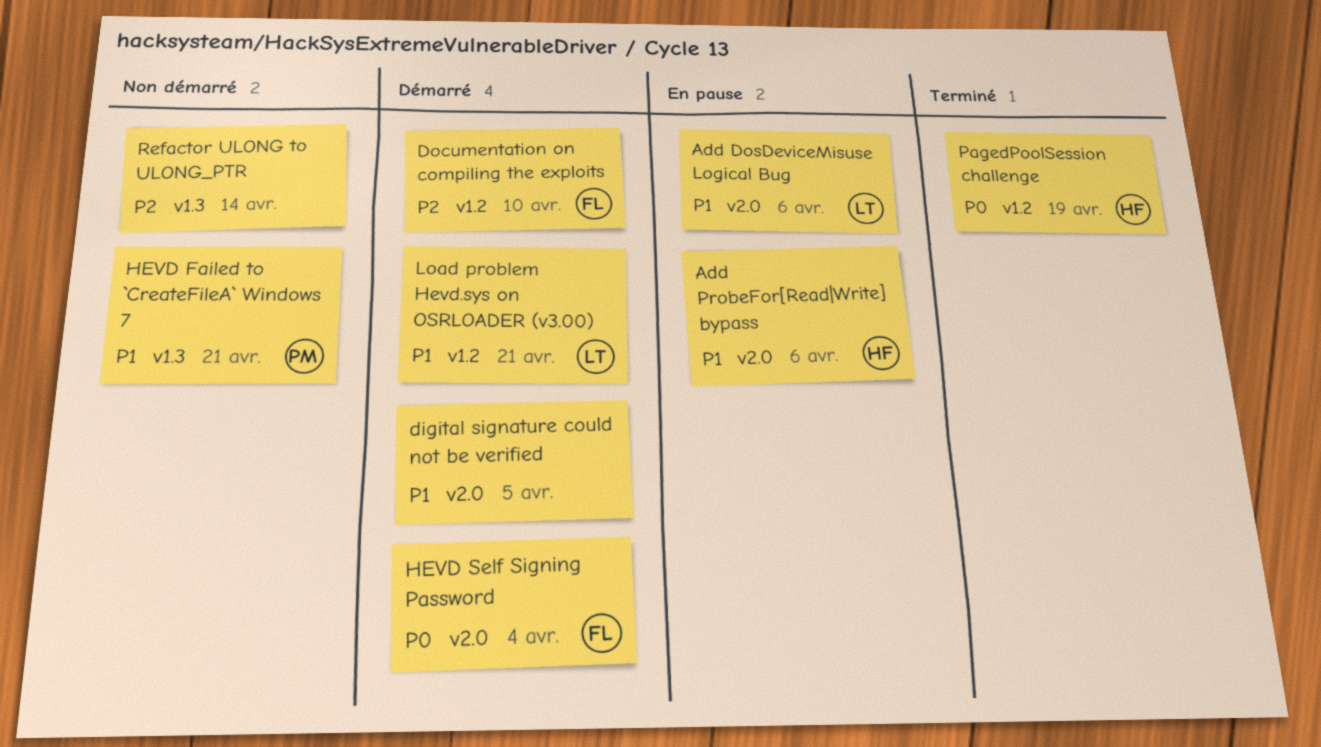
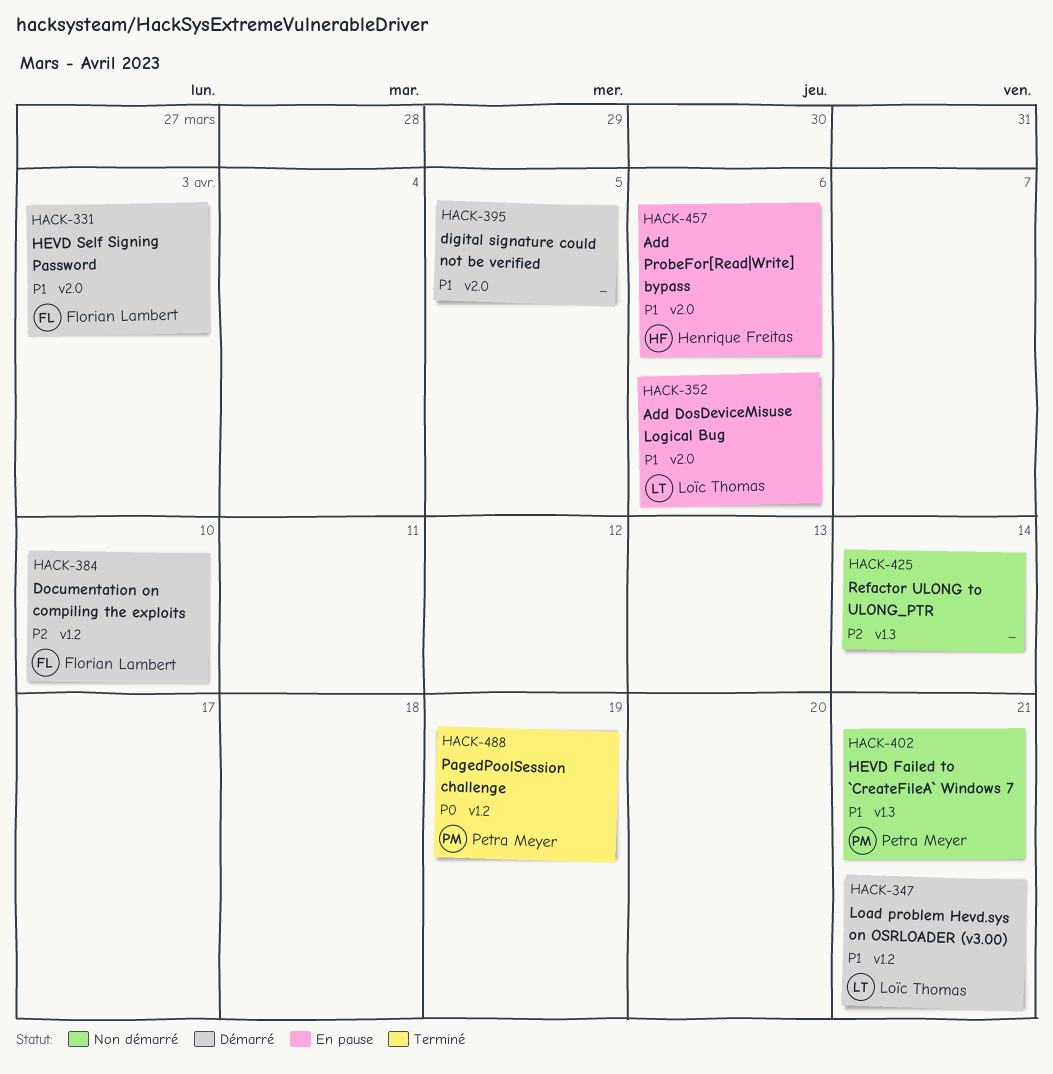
HEVD Self Signing Password, priority: P0 -> P1
HEVD Self Signing Password, due: Apr 4 -> Apr 3
PagedPoolSession challenge, owner: Henrique Freitas -> Petra Meyer

